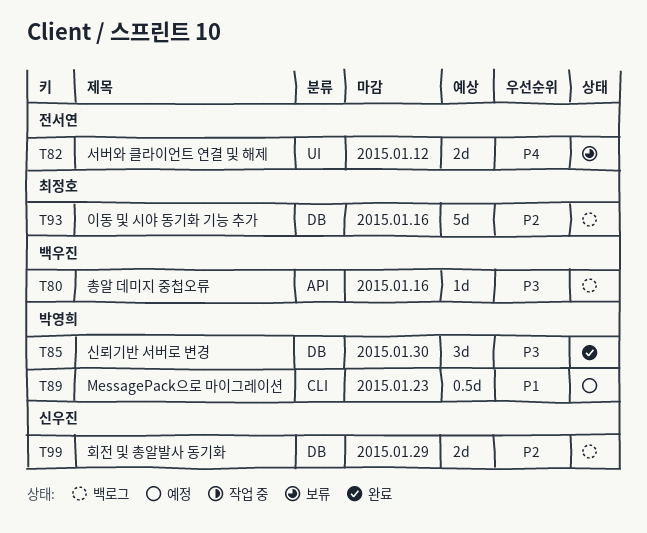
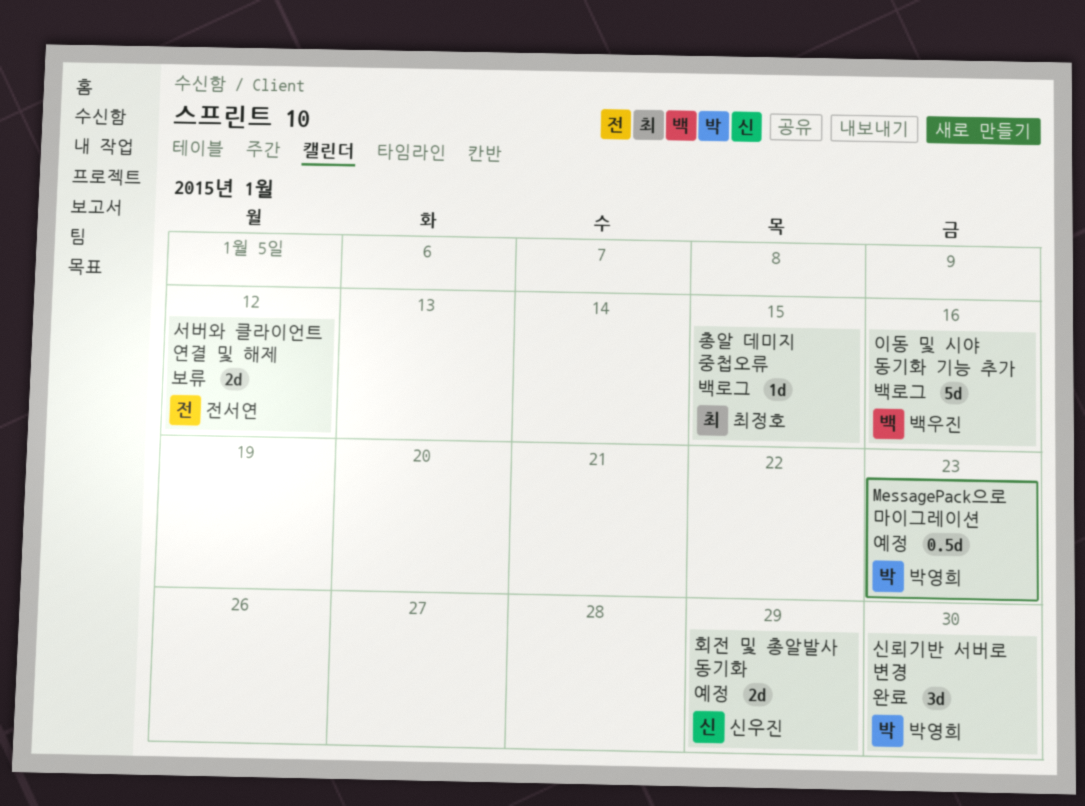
이동 및 시야 동기화 기능 추가, owner: 최정호 -> 백우진
총알 데미지 중첩오류, owner: 백우진 -> 최정호
총알 데미지 중첩오류, due: Jan 16 -> Jan 15
회전 및 총알발사 동기화, status: 백로그 -> 예정

